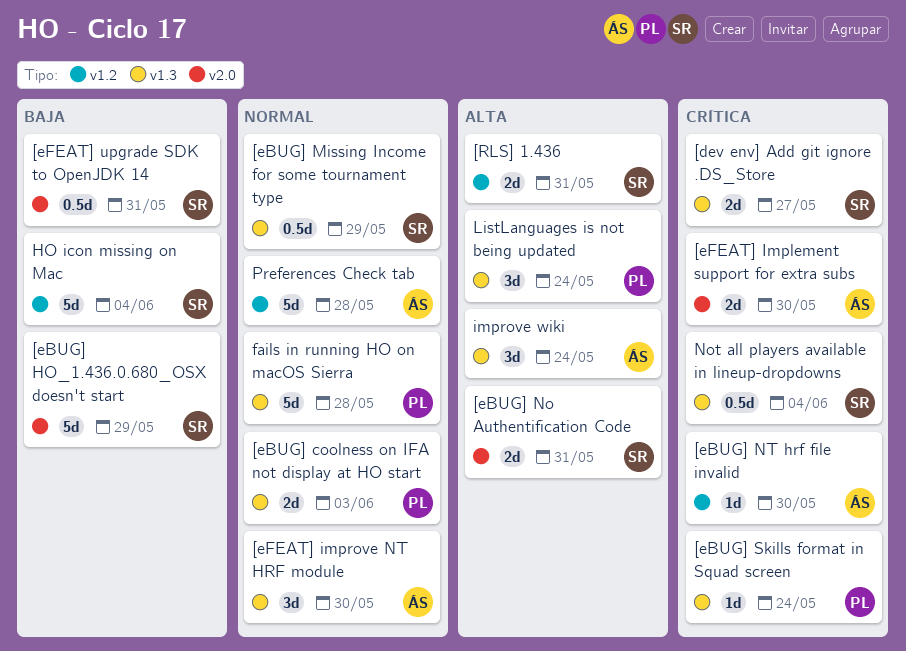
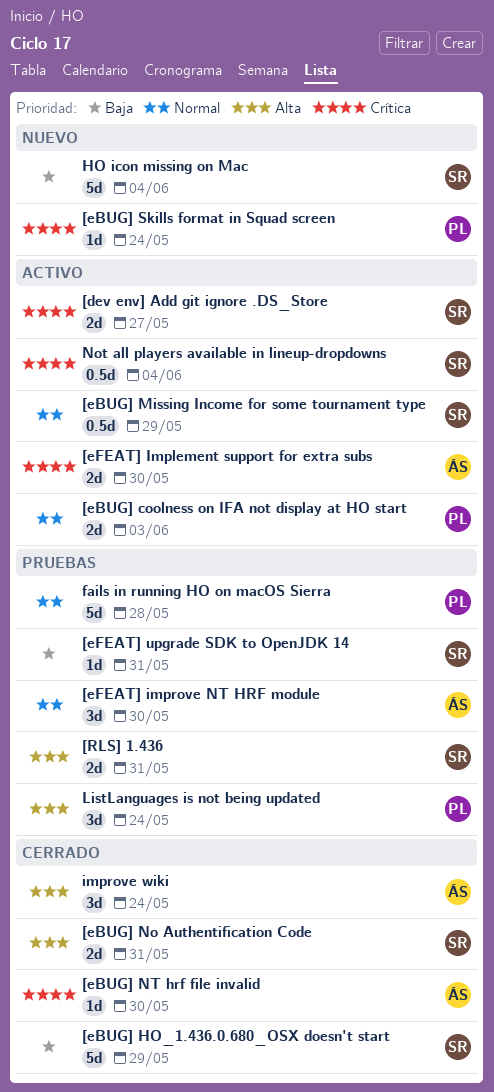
[eFEAT] upgrade SDK to OpenJDK 14, estimate: 0.5d -> 1d
Preferences Check tab: present -> none

